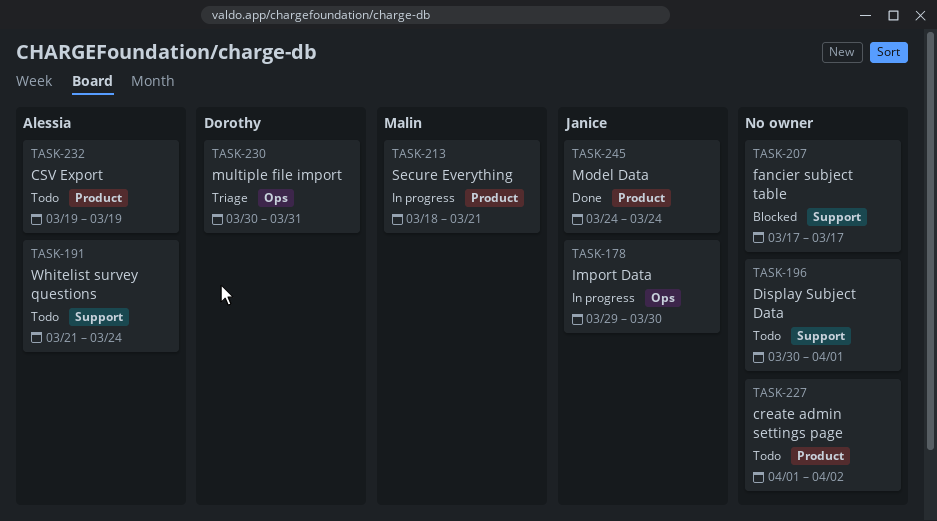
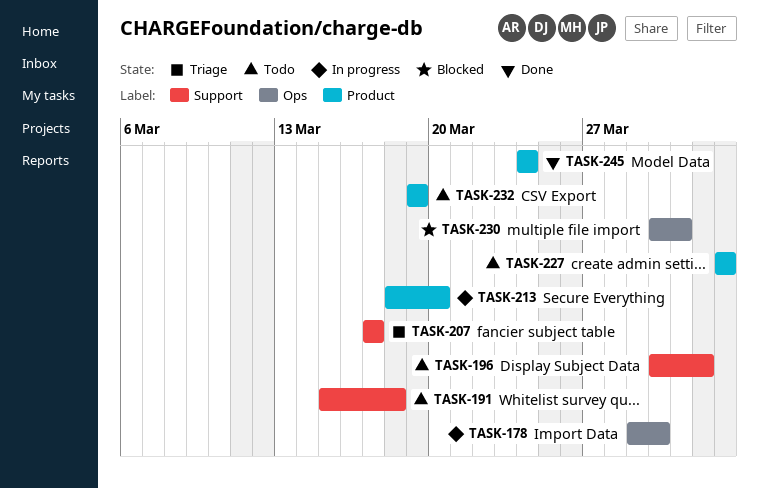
TASK-191, start: Mar 21 -> Mar 15
TASK-191, due: Mar 24 -> Mar 18
TASK-207, status: Blocked -> Triage
TASK-213, due: Mar 21 -> Mar 20
TASK-227, start: Apr 1 -> Apr 2
TASK-230, status: Triage -> Blocked

